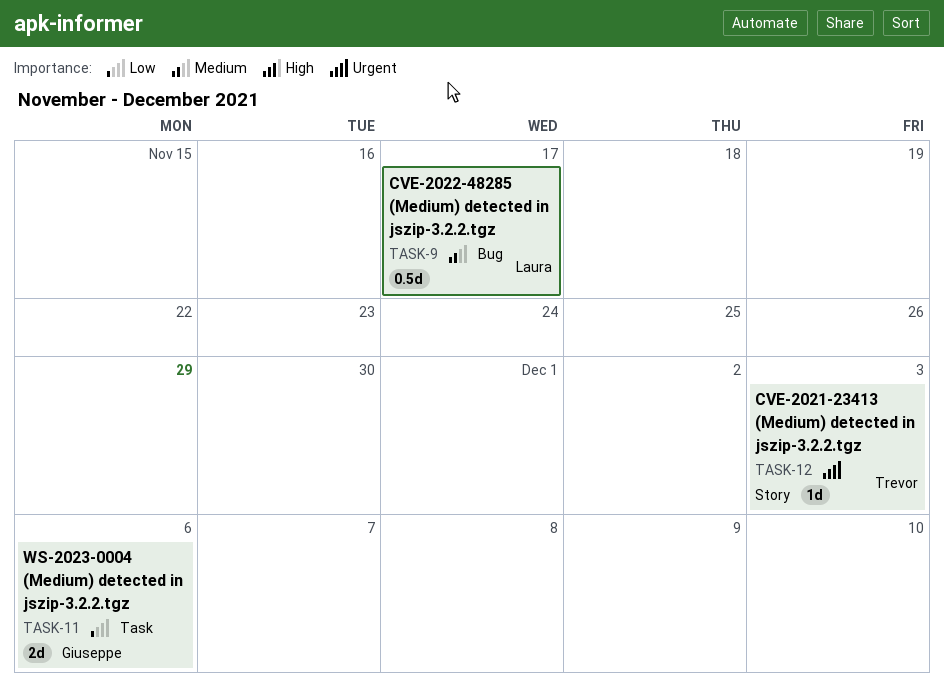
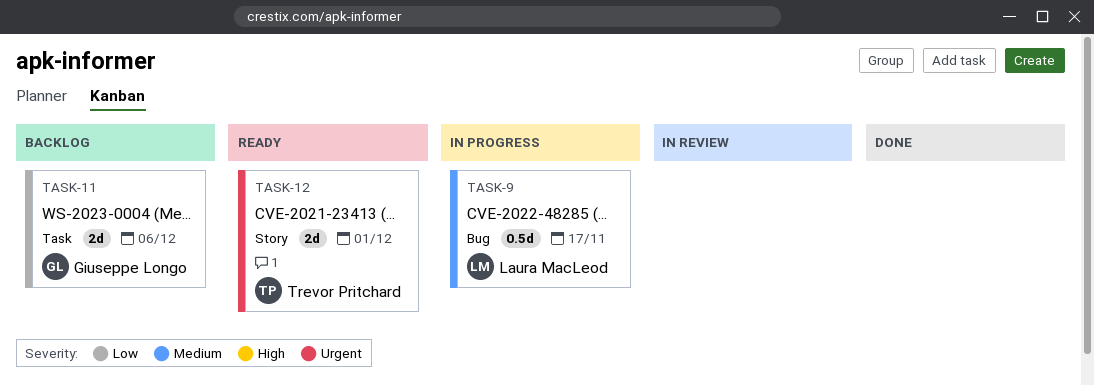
TASK-12, estimate: 1d -> 2d
TASK-12, due: Dec 3 -> Dec 1

